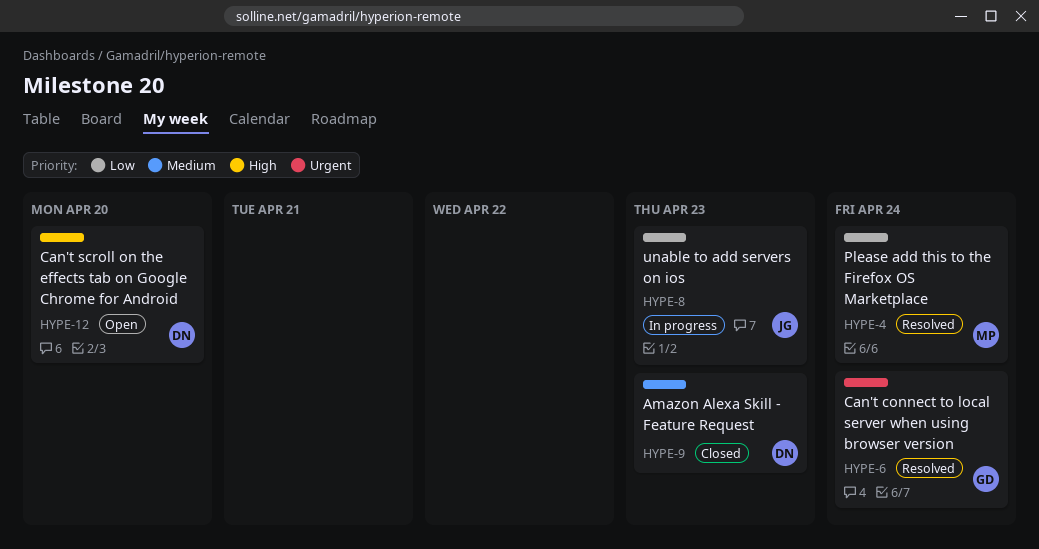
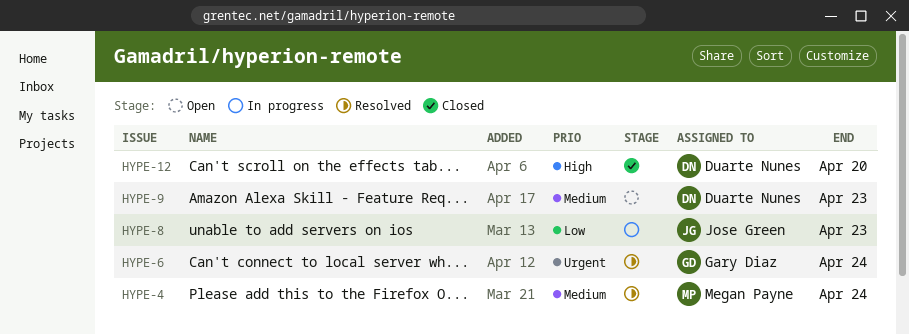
HYPE-4, priority: Low -> Medium
HYPE-9, status: Closed -> Open
HYPE-12, status: Open -> Closed

